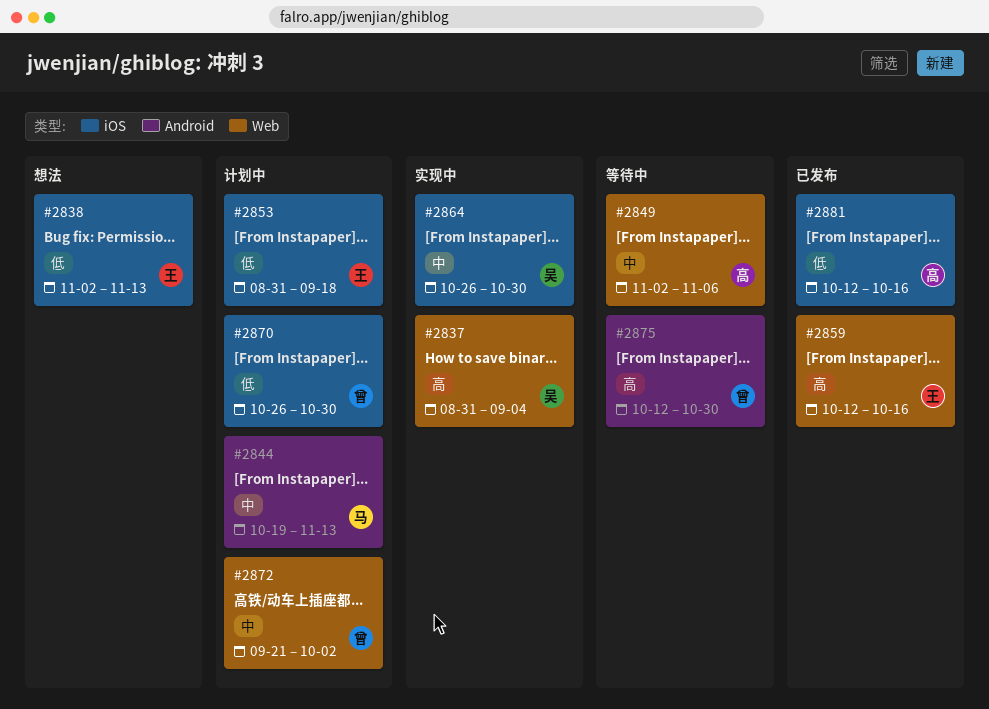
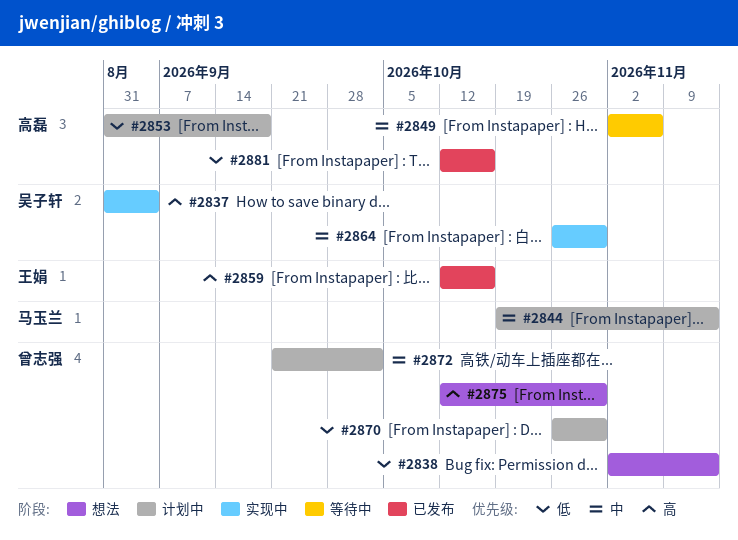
#2838, owner: 王娟 -> 曾志强
#2853, owner: 王娟 -> 高磊
#2875, status: 等待中 -> 想法

